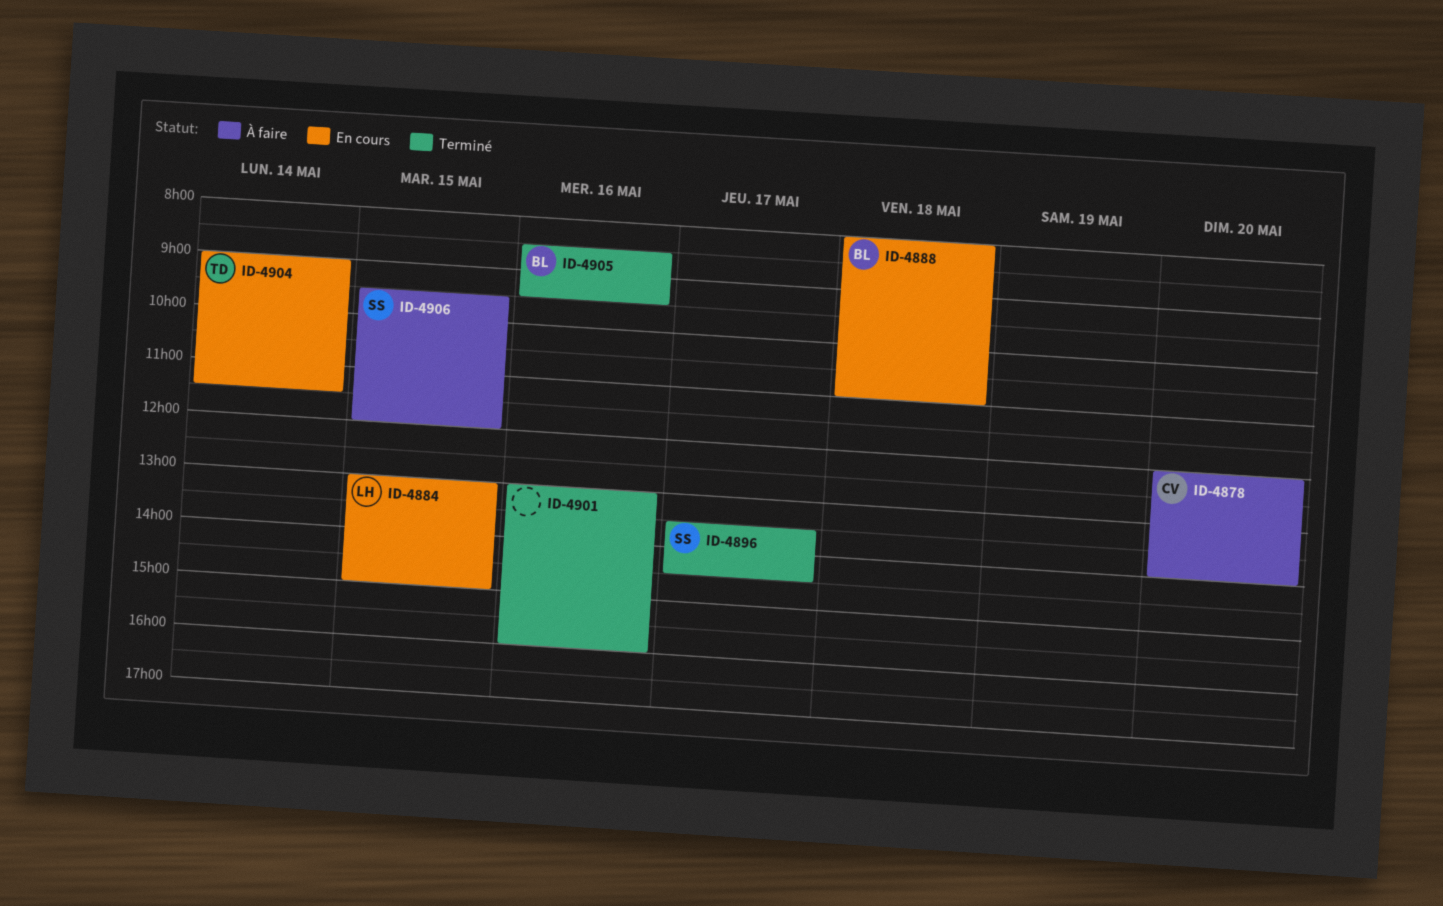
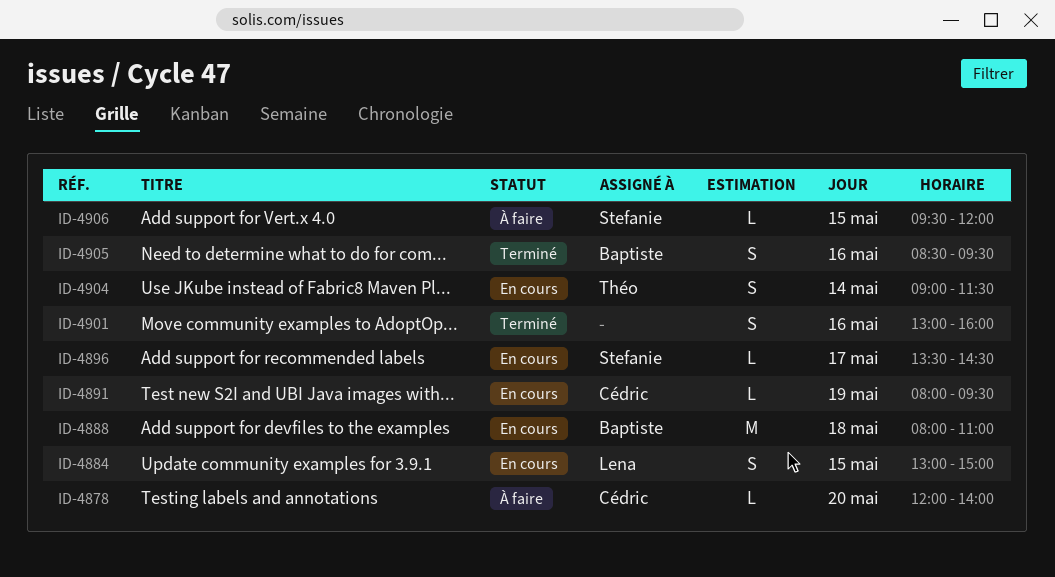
ID-4891: none -> present
ID-4896, status: Terminé -> En cours

